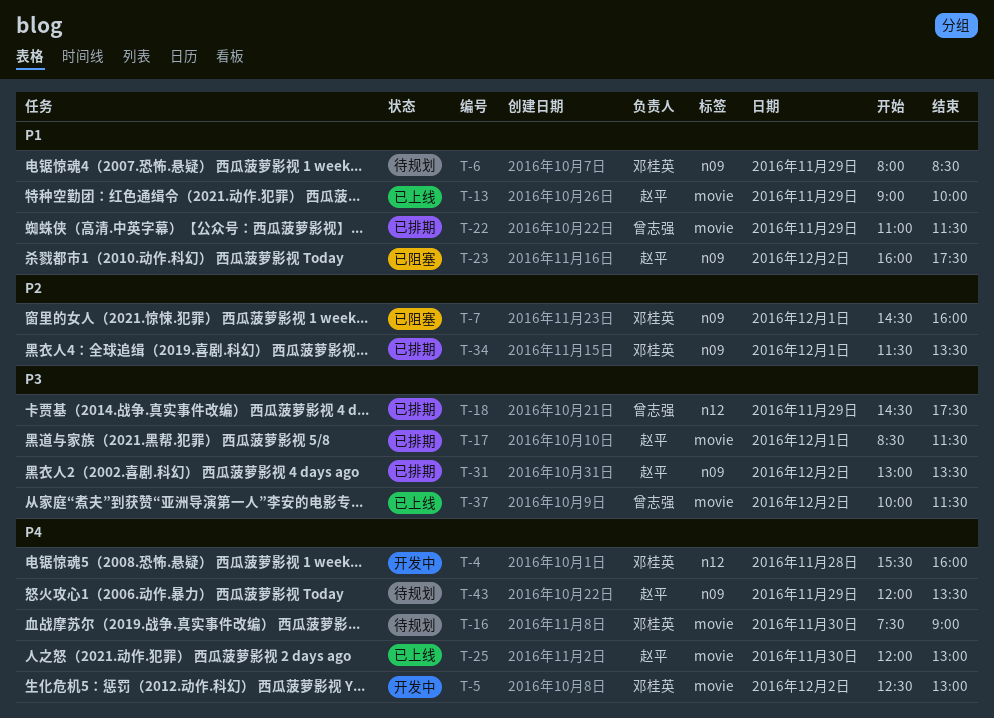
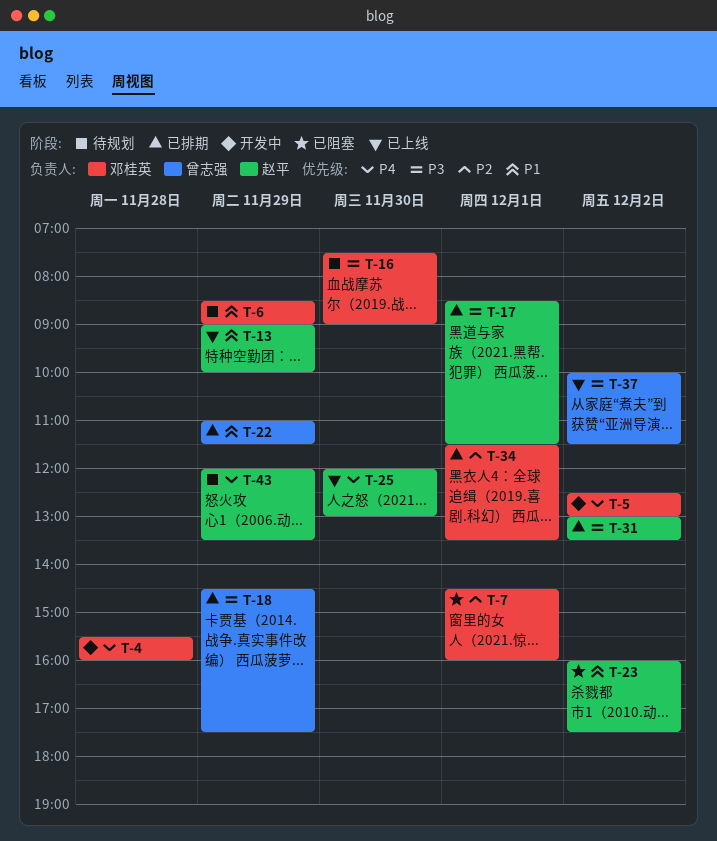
T-6, begins: 08:00 -> 08:30
T-6, ends: 08:30 -> 09:00
T-16, priority: P4 -> P3

